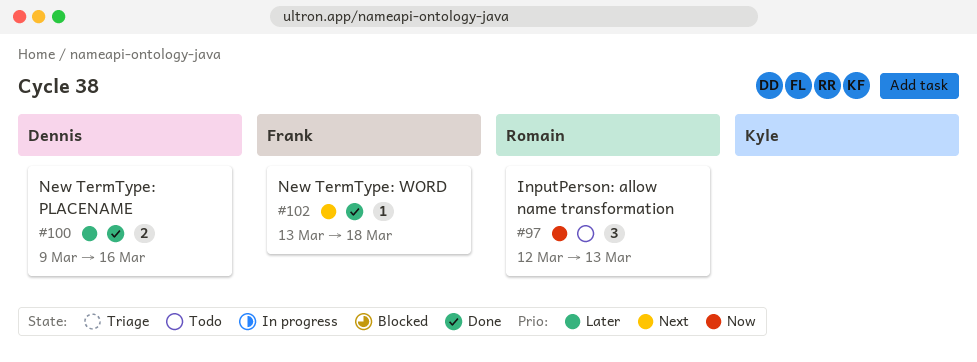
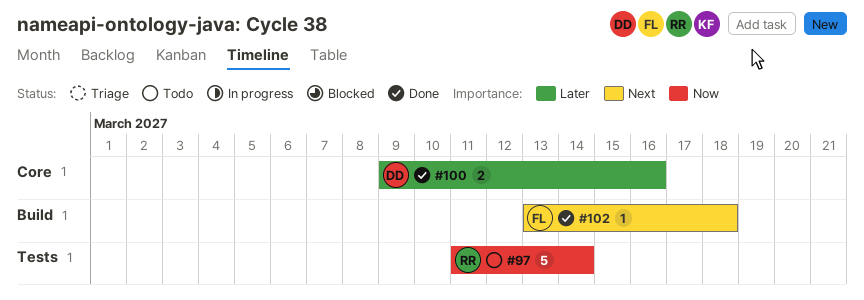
#97, estimate: 3 -> 5
#97, start: Mar 12 -> Mar 11
#97, due: Mar 13 -> Mar 14

